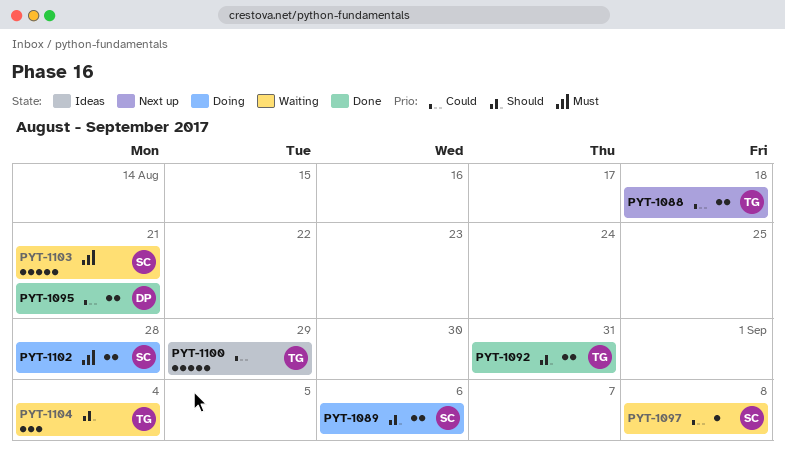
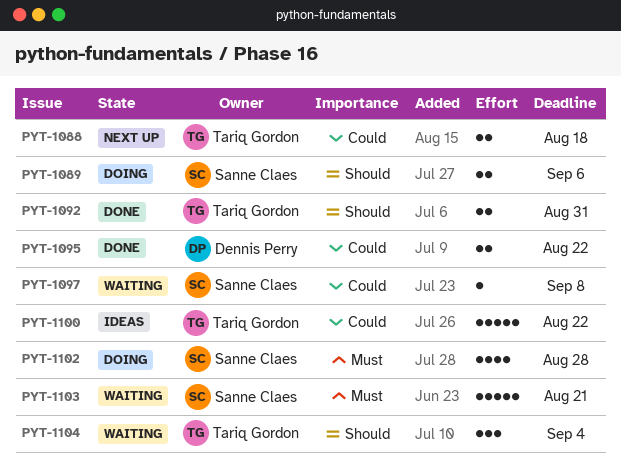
PYT-1095, due: Aug 21 -> Aug 22
PYT-1100, due: Aug 29 -> Aug 22
PYT-1102, estimate: 2 -> 4

